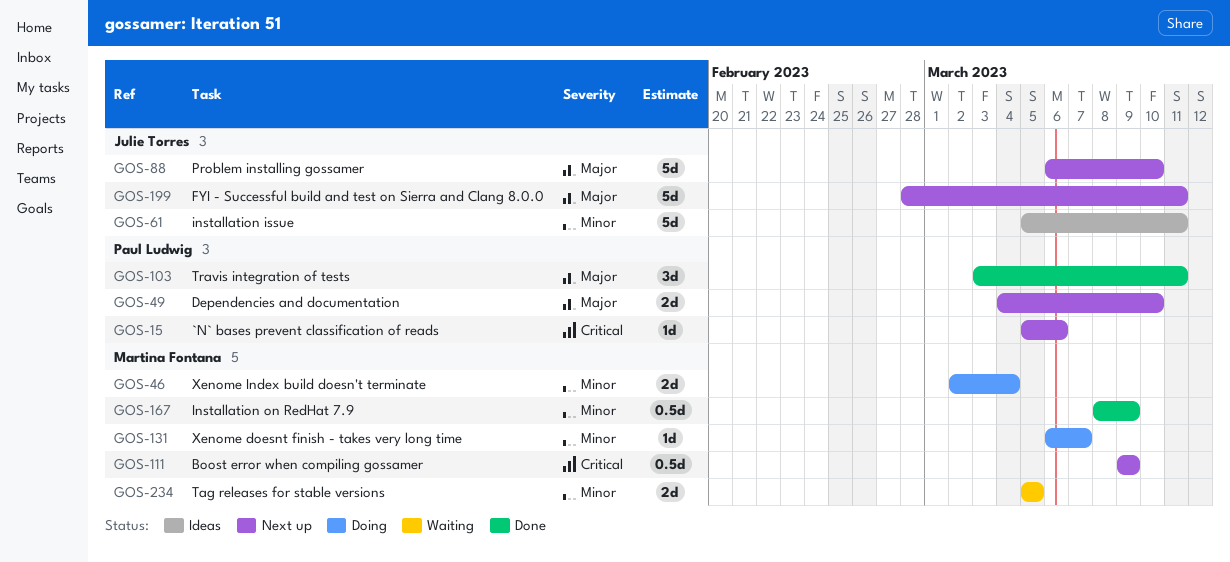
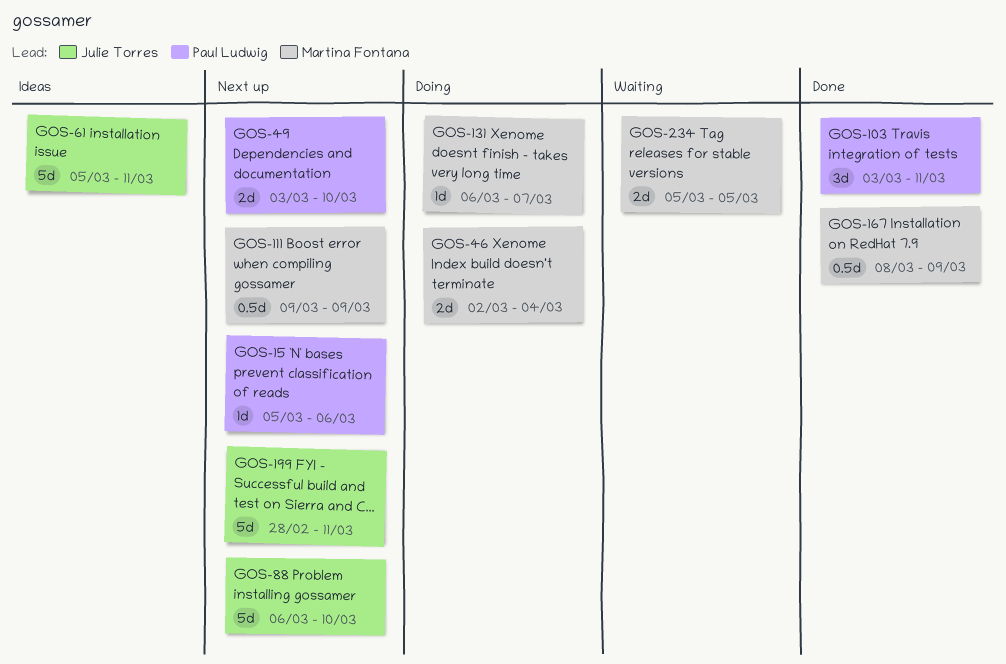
GOS-49, start: Mar 4 -> Mar 3

